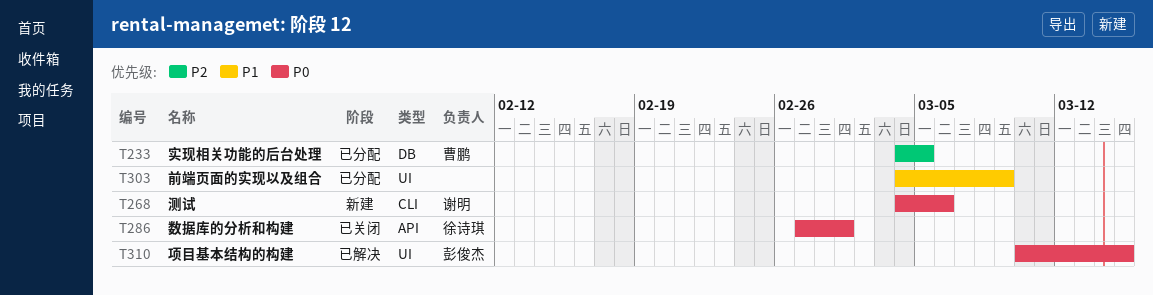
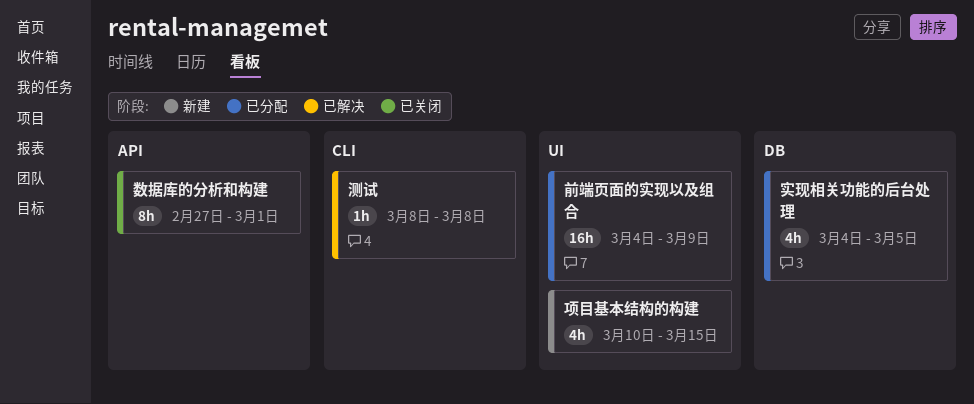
测试, status: 新建 -> 已解决
测试, start: Mar 4 -> Mar 8
测试, due: Mar 6 -> Mar 8
项目基本结构的构建, status: 已解决 -> 新建

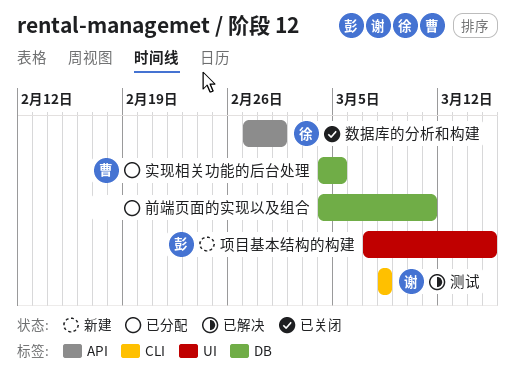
前端页面的实现以及组合, label: UI -> DB
前端页面的实现以及组合, due: Mar 9 -> Mar 11
项目基本结构的构建, start: Mar 10 -> Mar 7

